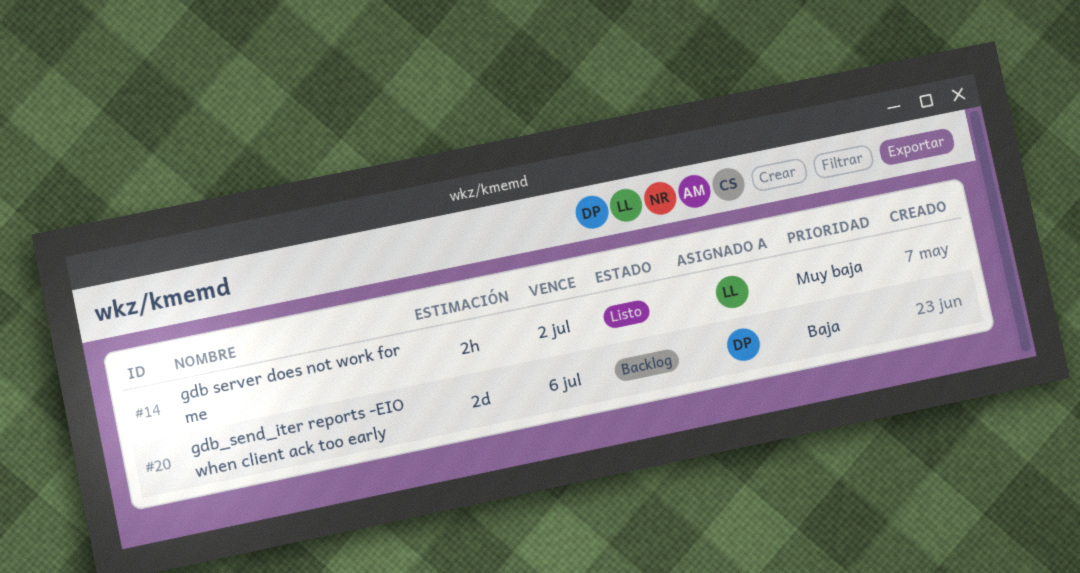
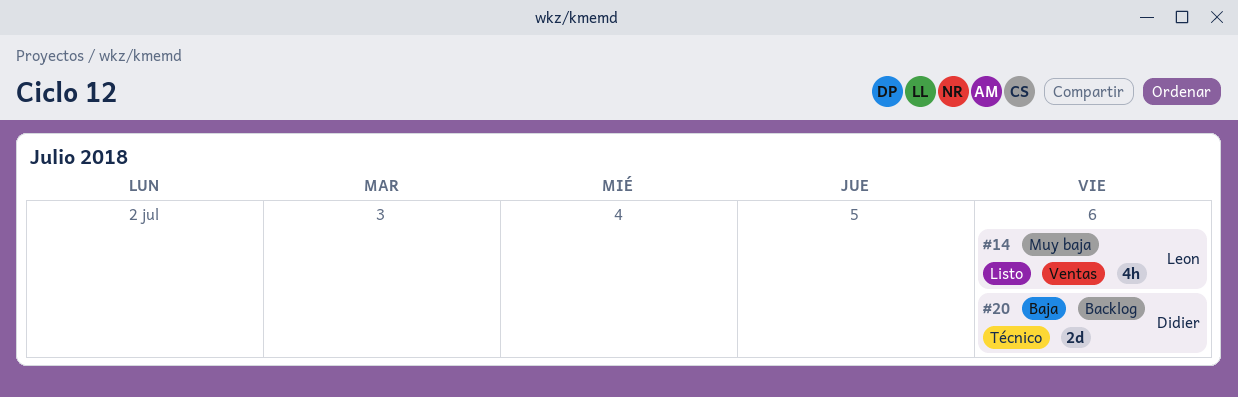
#14, estimate: 2h -> 4h
#14, due: Jul 2 -> Jul 6

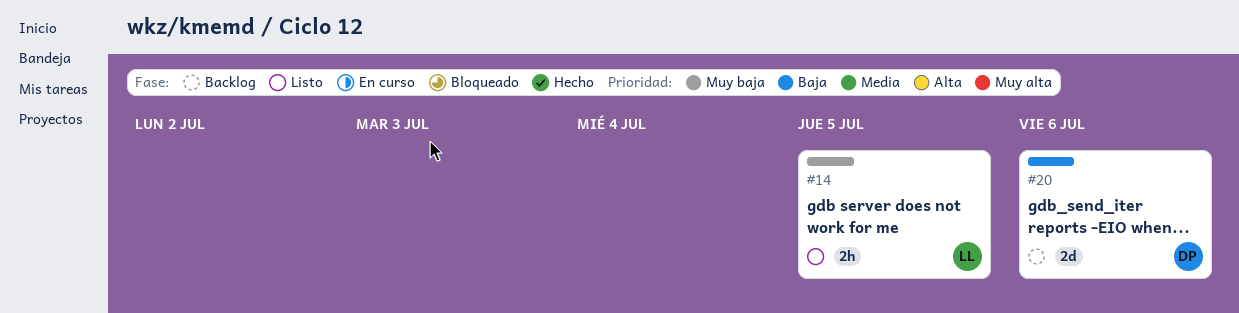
#14, estimate: 4h -> 2h
#14, due: Jul 6 -> Jul 5

